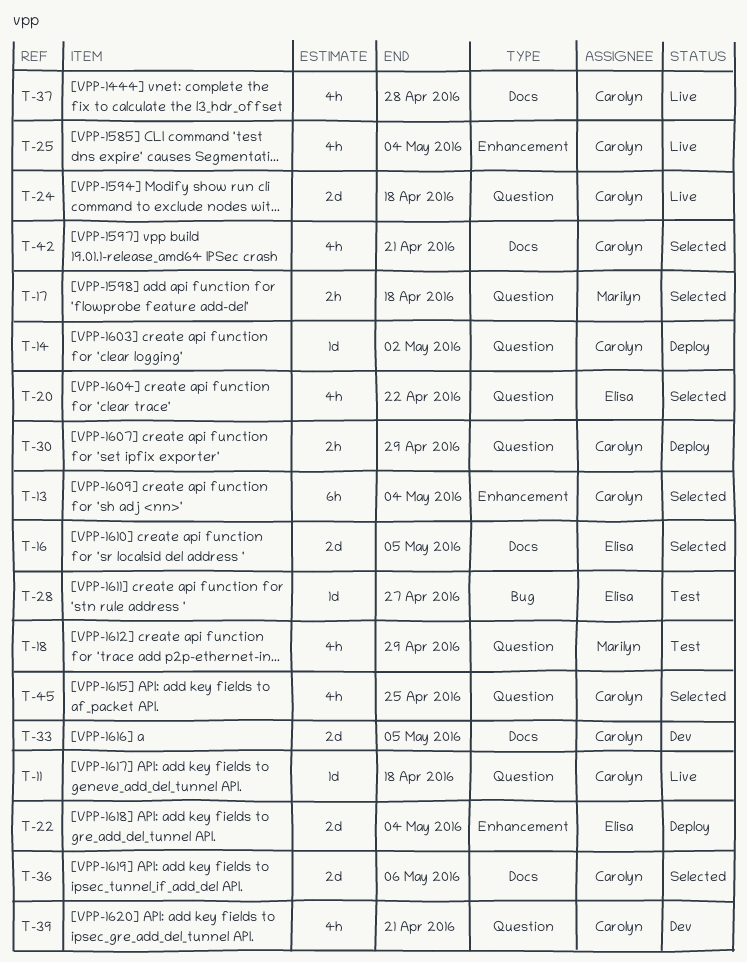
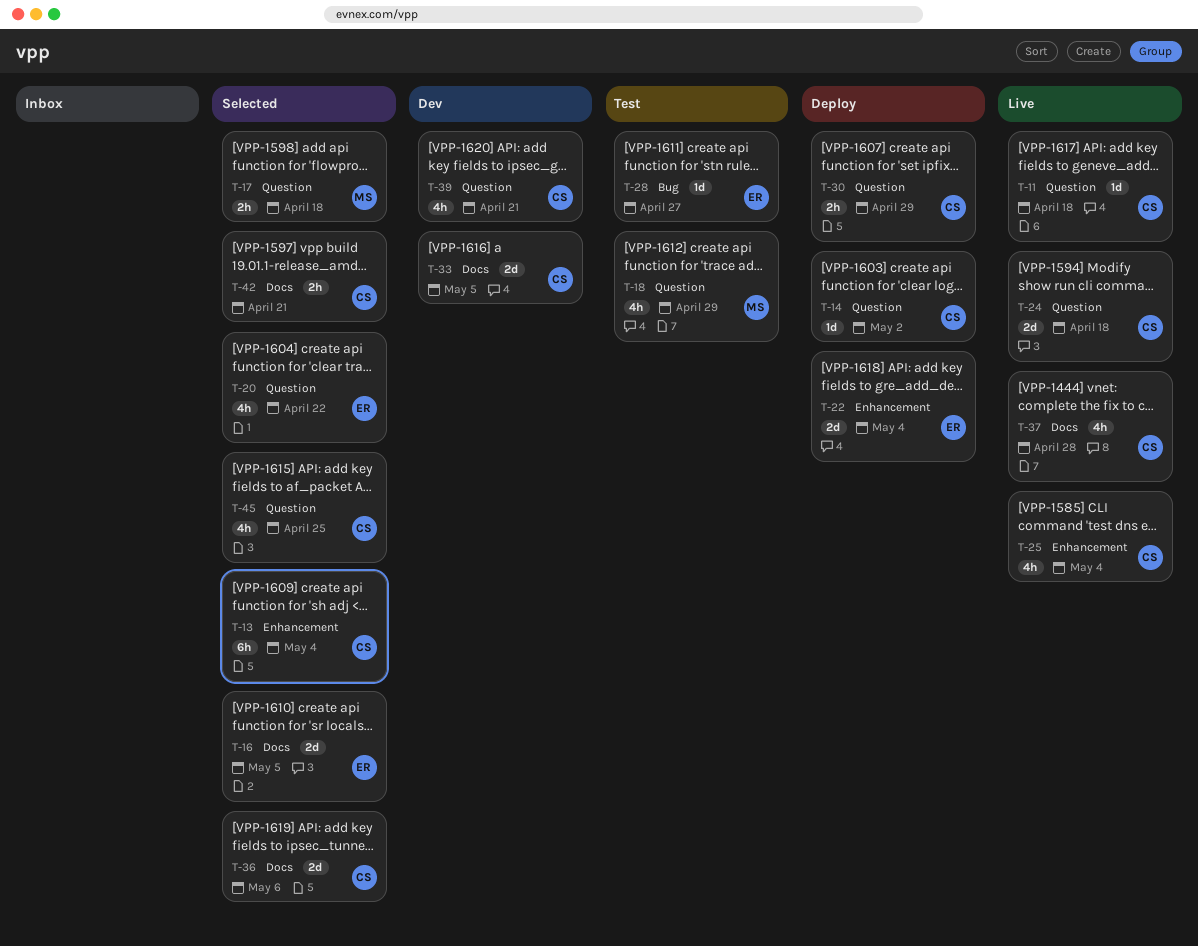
T-42, estimate: 4h -> 2h

